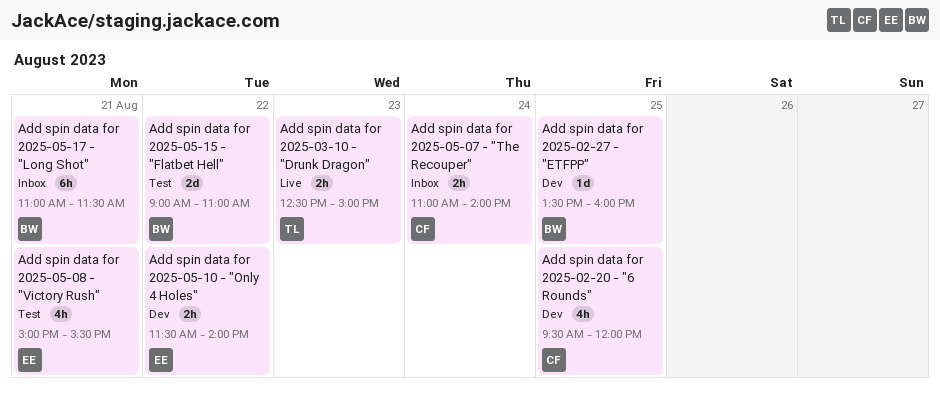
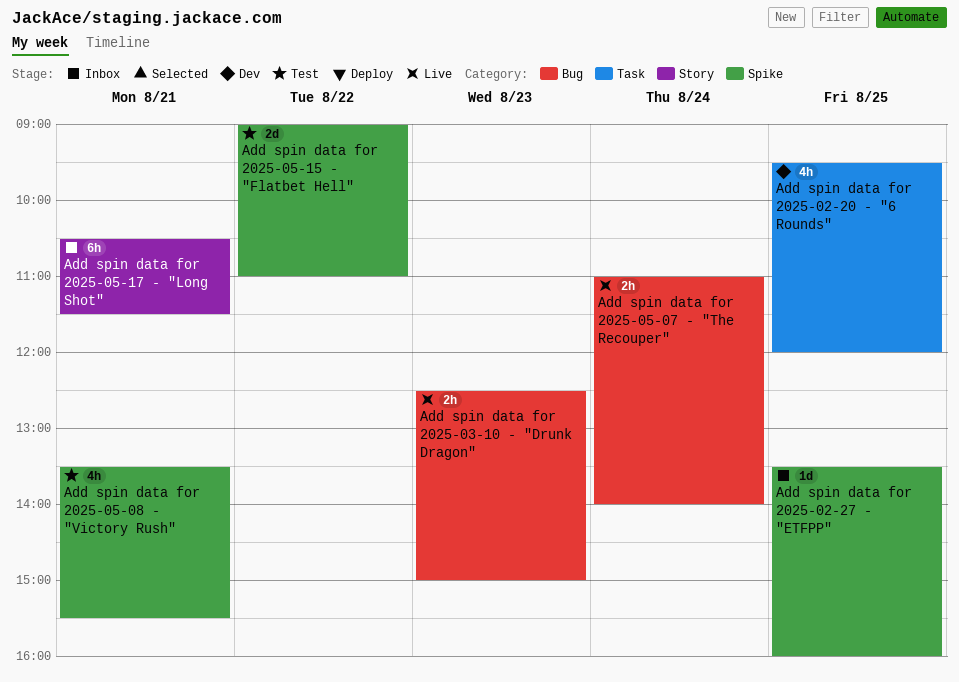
Add spin data for 2025-02-27 - "ETFPP", status: Dev -> Inbox
Add spin data for 2025-05-07 - "The Recouper", status: Inbox -> Live
Add spin data for 2025-05-08 - "Victory Rush", begins: 15:00 -> 13:30
Add spin data for 2025-05-10 - "Only 4 Holes": present -> none
Add spin data for 2025-05-17 - "Long Shot", begins: 11:00 -> 10:30

